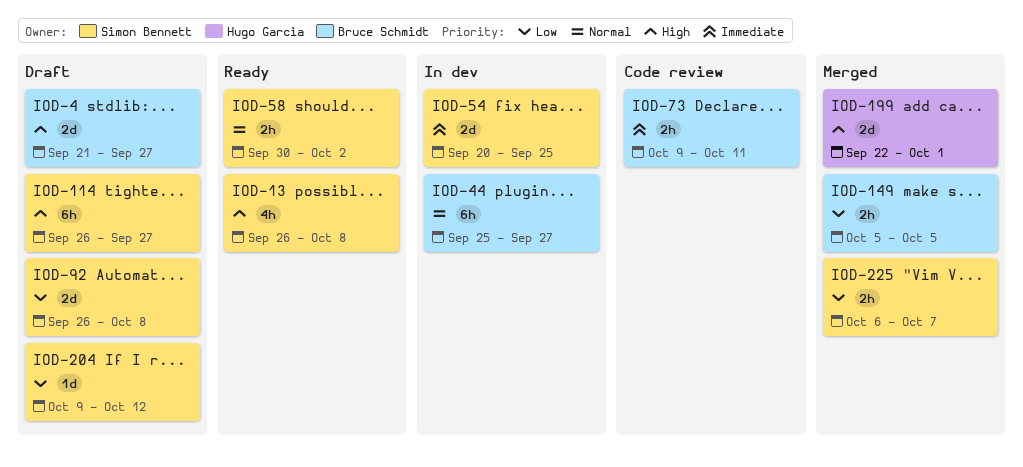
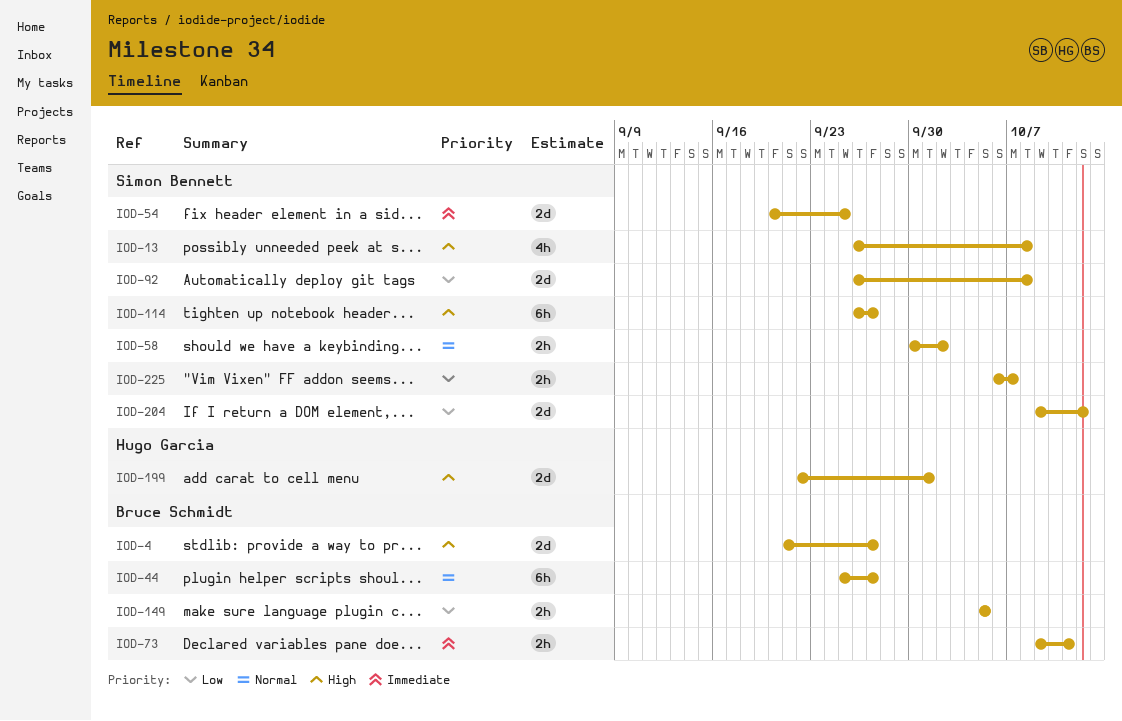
IOD-204, estimate: 1d -> 2d

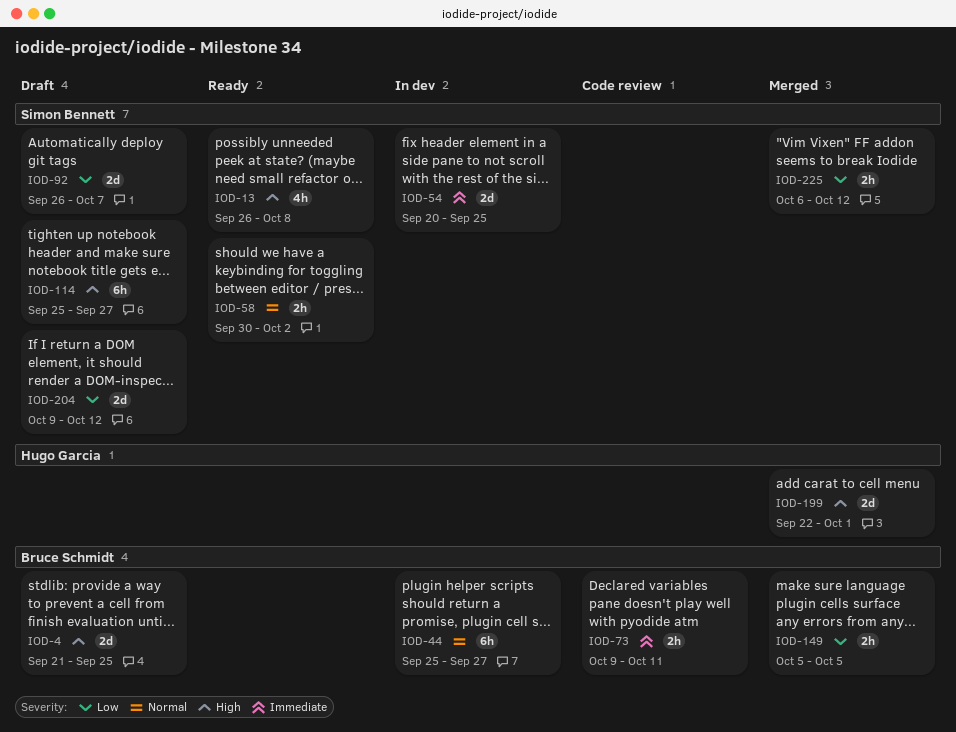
IOD-4, due: Sep 27 -> Sep 25
IOD-92, due: Oct 8 -> Oct 7
IOD-114, start: Sep 26 -> Sep 25
IOD-225, due: Oct 7 -> Oct 12

